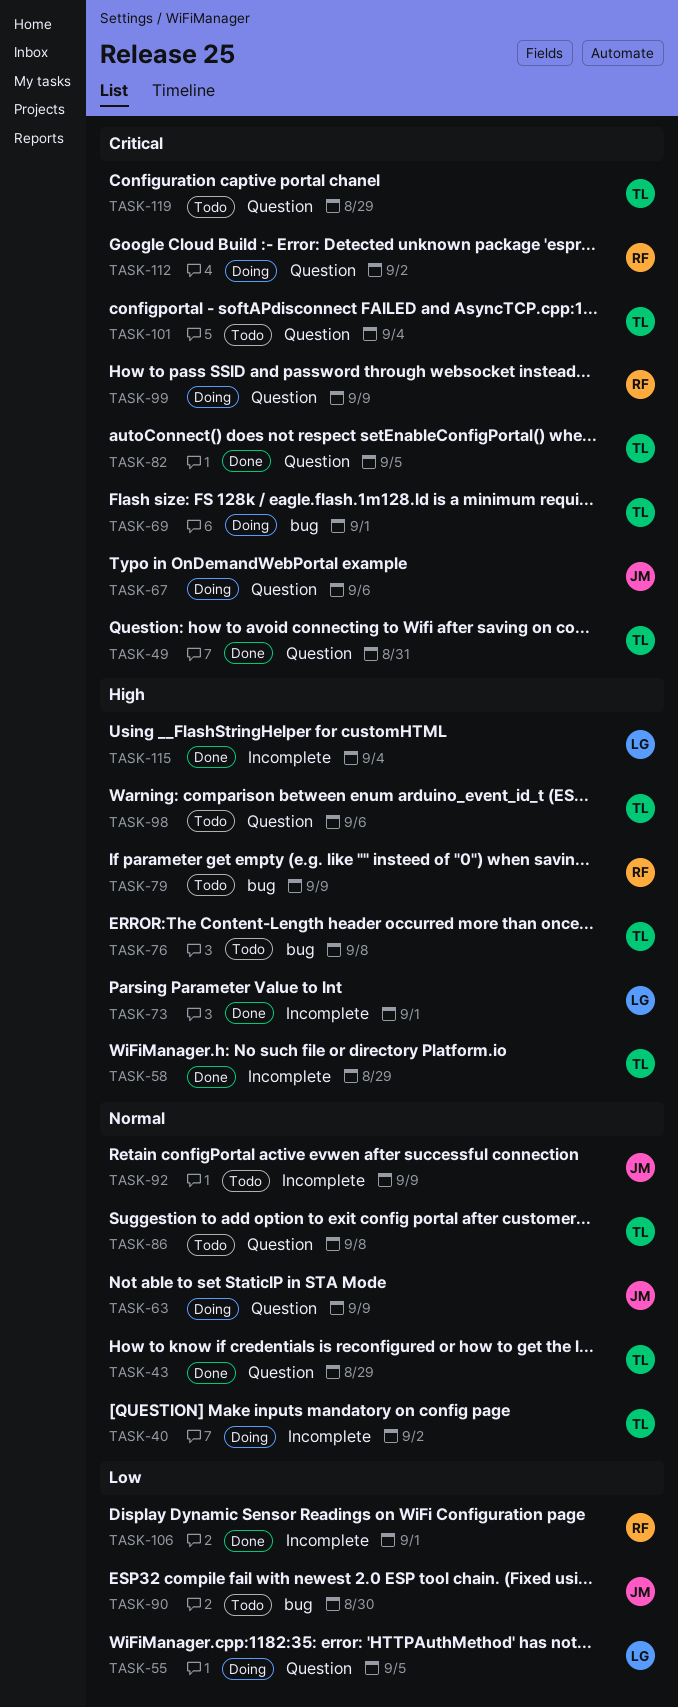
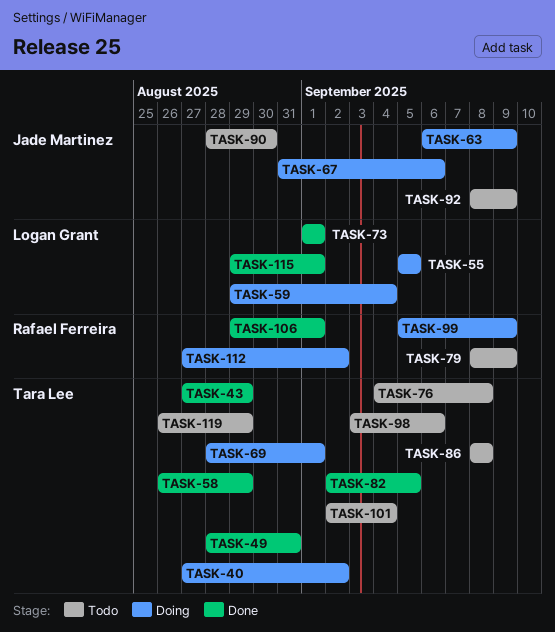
TASK-59: none -> present
TASK-115, due: Sep 4 -> Sep 1

